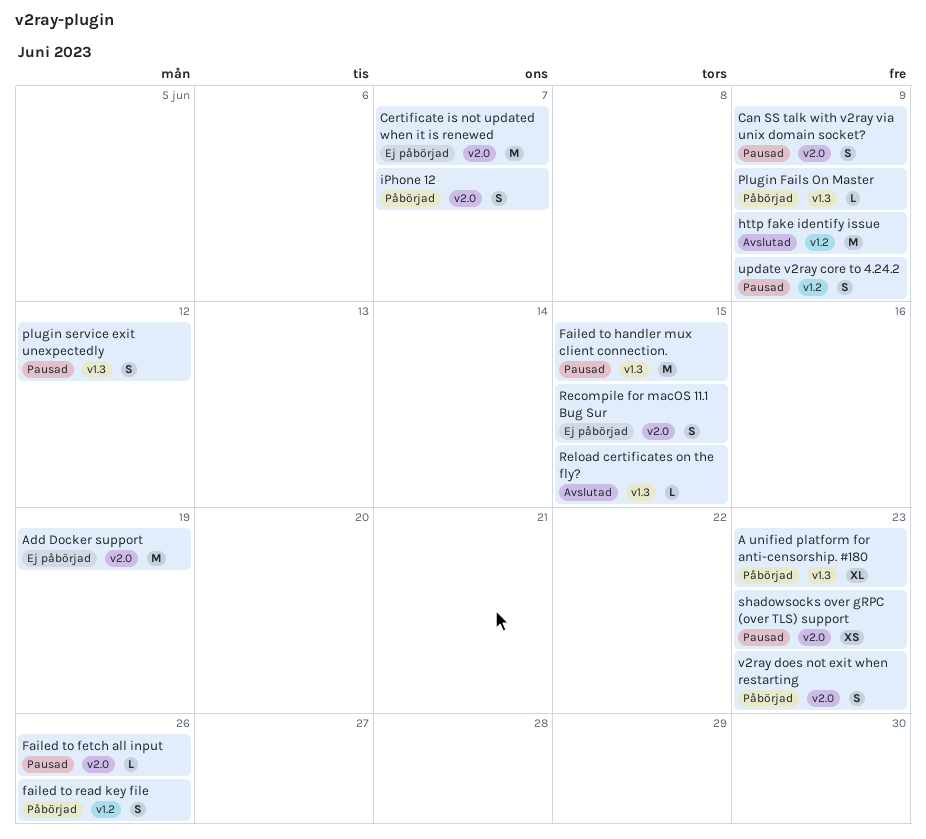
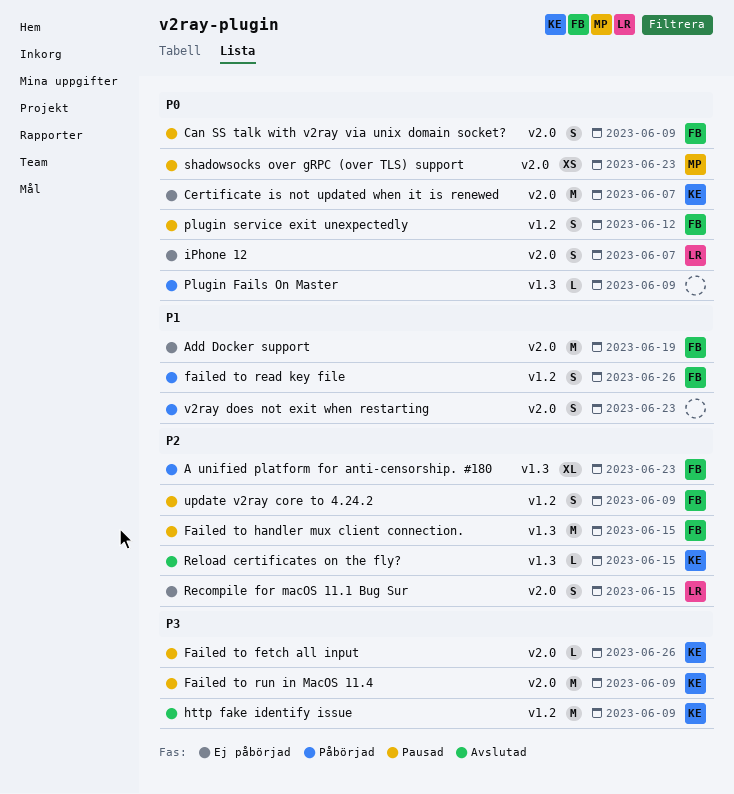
Failed to run in MacOS 11.4: none -> present
iPhone 12, status: Påbörjad -> Ej påbörjad
plugin service exit unexpectedly, label: v1.3 -> v1.2

